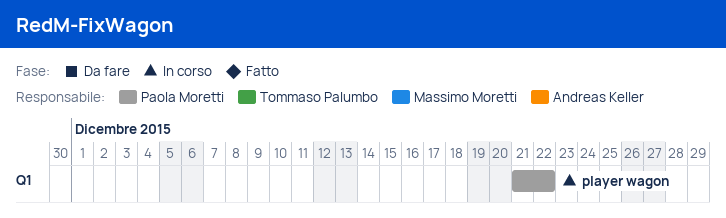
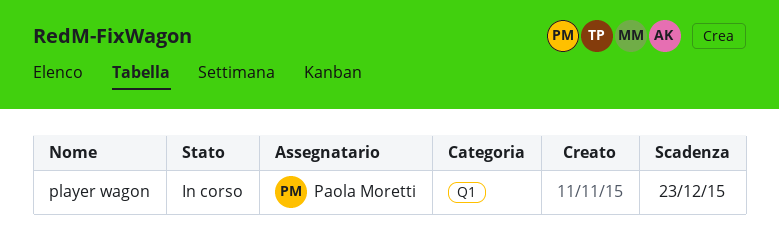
player wagon, due: Dec 22 -> Dec 23

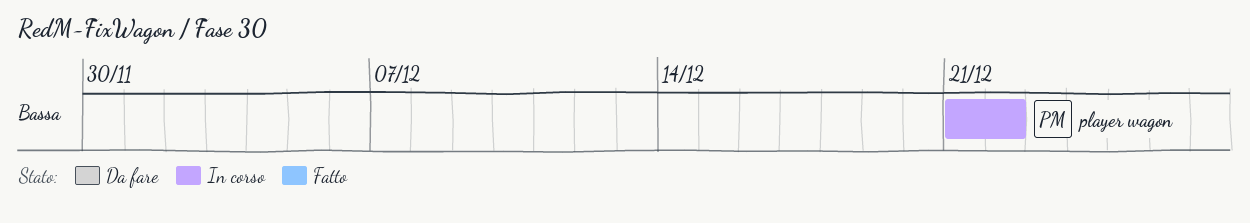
player wagon, due: Dec 23 -> Dec 22

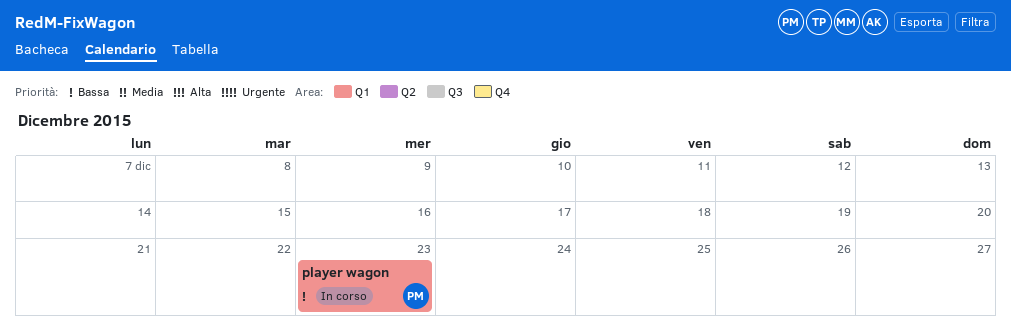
player wagon, due: Dec 22 -> Dec 23

